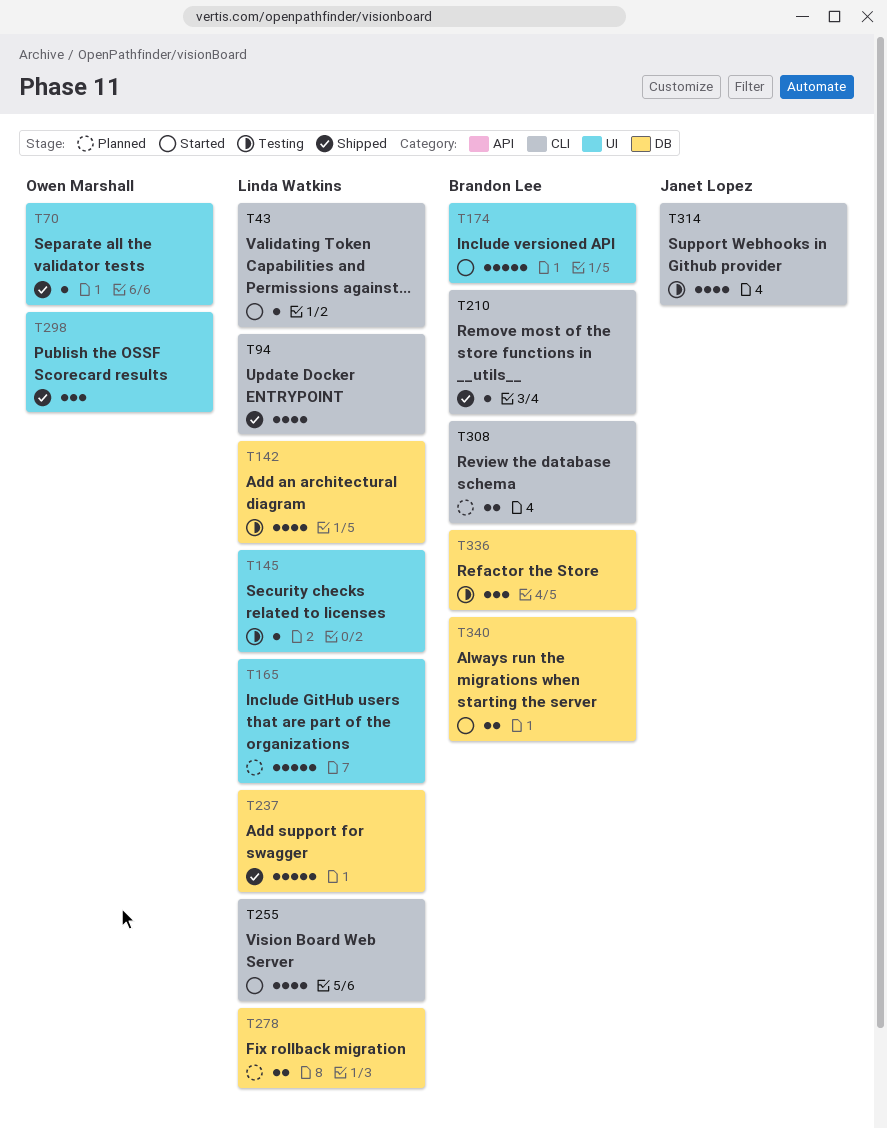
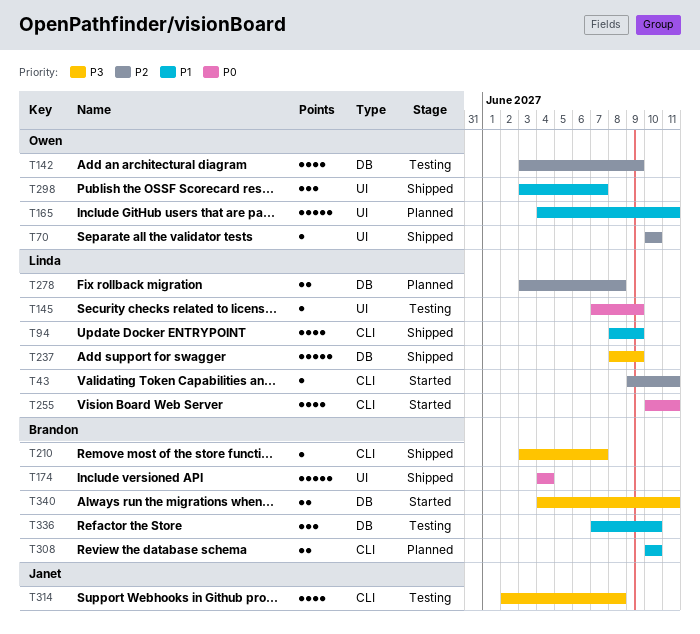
T142, owner: Linda Watkins -> Owen Marshall
T165, owner: Linda Watkins -> Owen Marshall
T174, status: Started -> Shipped

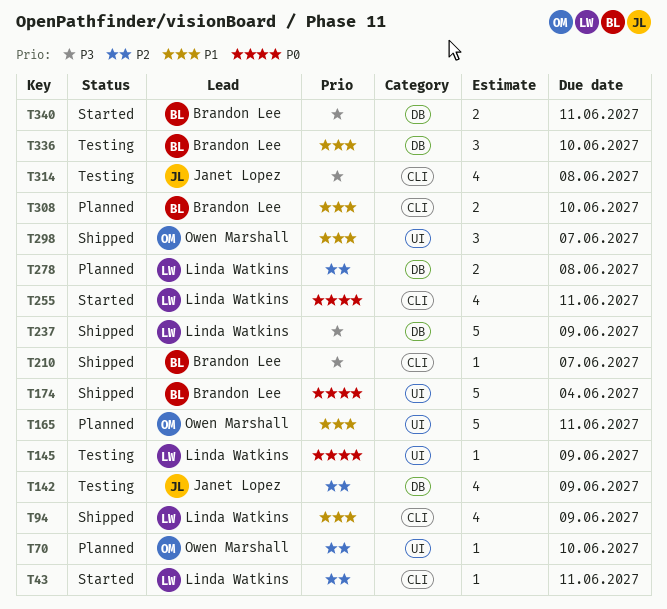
T70, status: Shipped -> Planned
T142, owner: Owen Marshall -> Janet Lopez

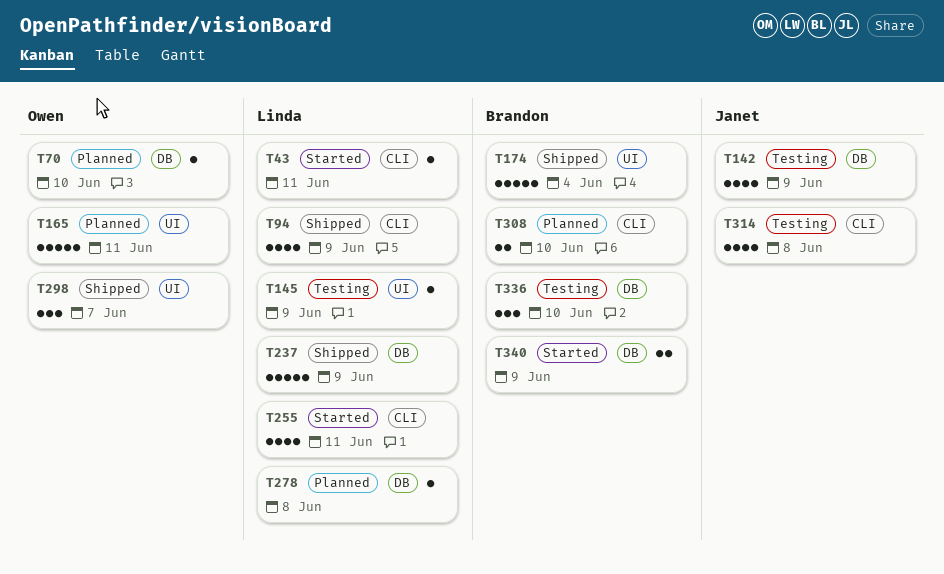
T70, label: UI -> DB
T210: present -> none
T278, estimate: 2 -> 1
T340, due: Jun 11 -> Jun 9

